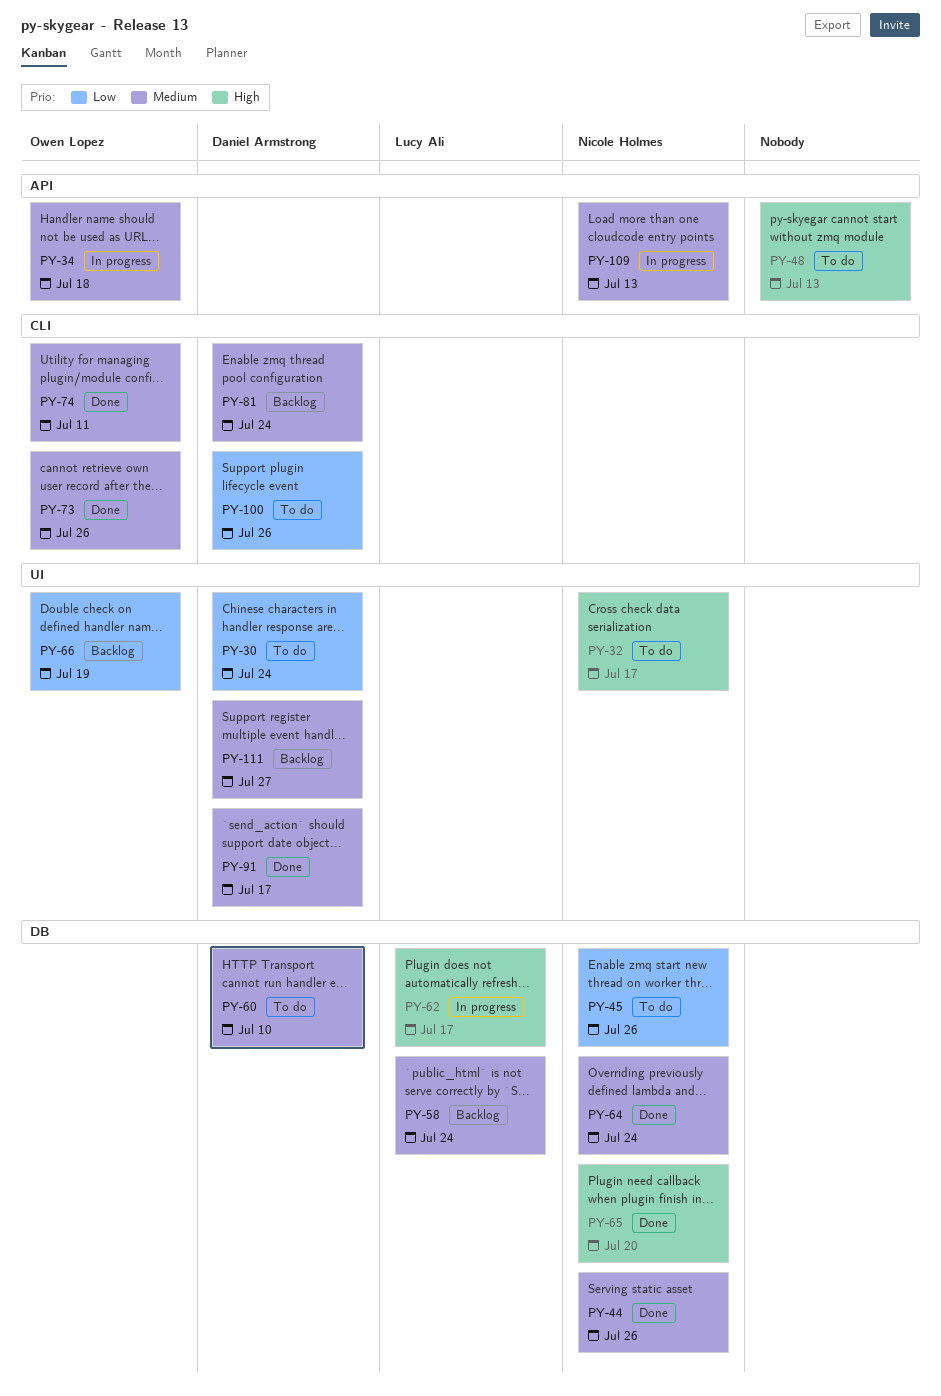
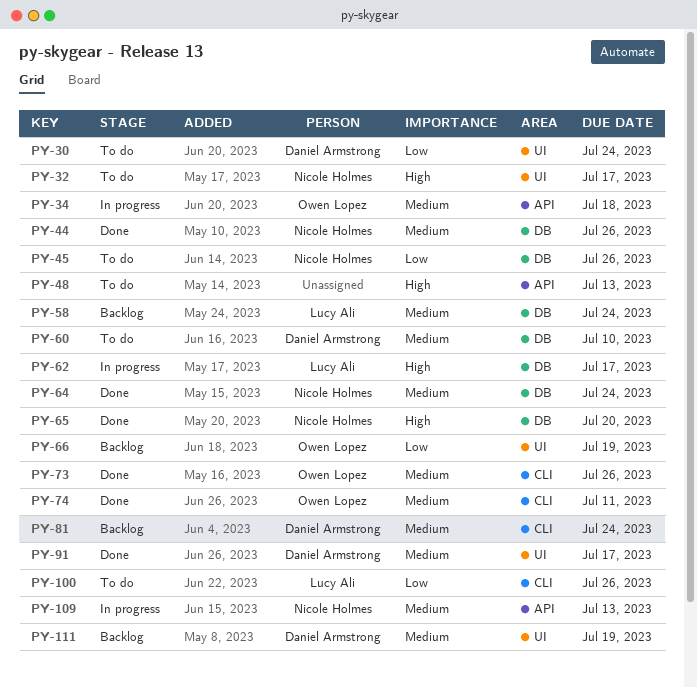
PY-100, owner: Daniel Armstrong -> Lucy Ali
PY-111, due: Jul 27 -> Jul 19

